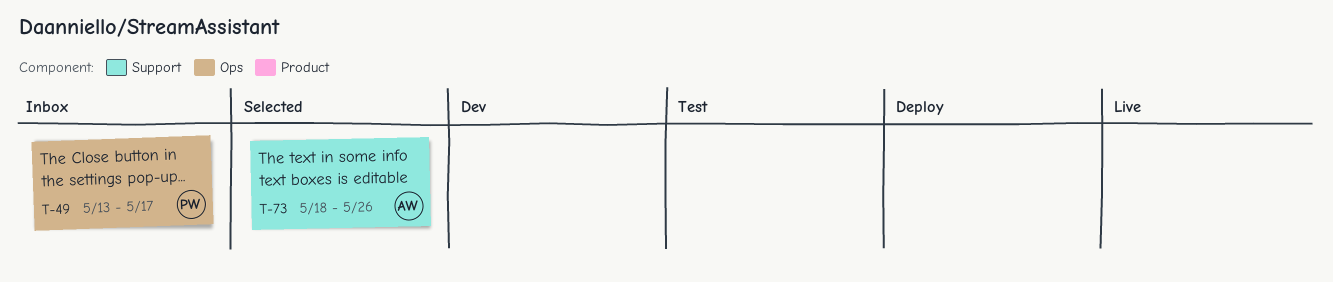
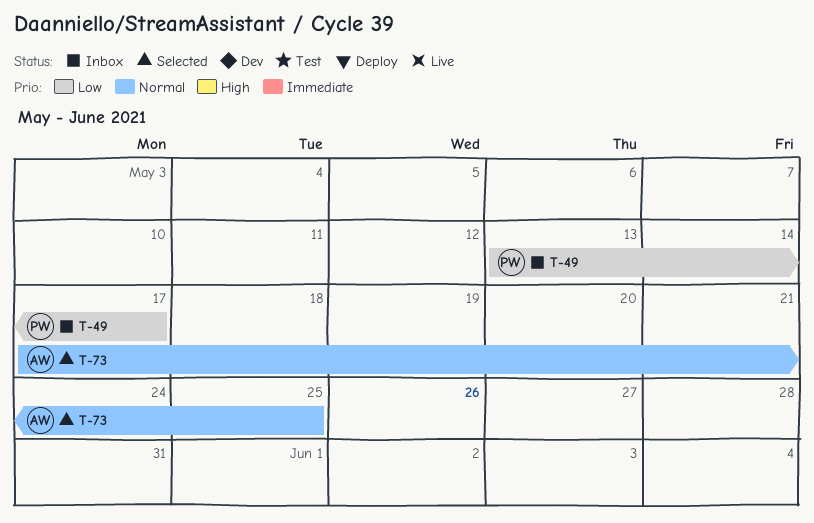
T-73, start: May 18 -> May 17
T-73, due: May 26 -> May 25

